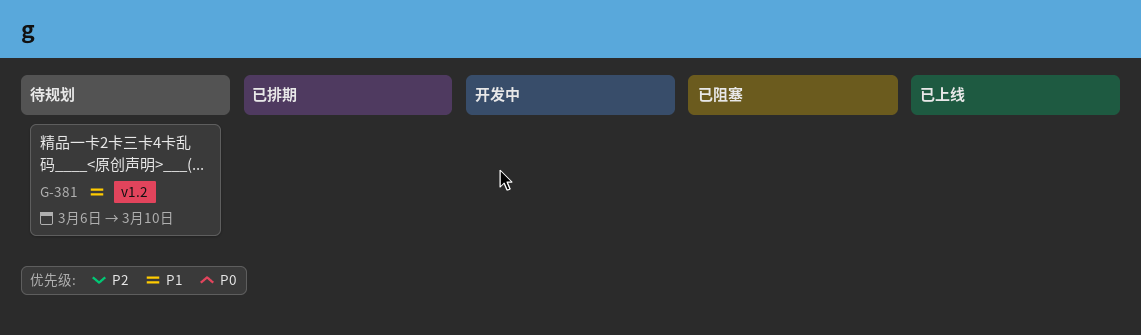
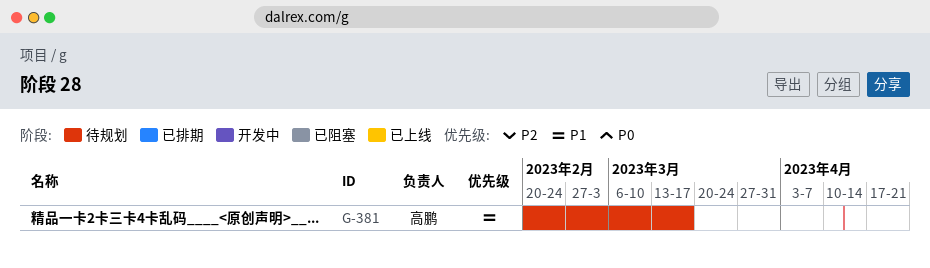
G-381, start: Mar 6 -> Feb 20
G-381, due: Mar 10 -> Mar 17

